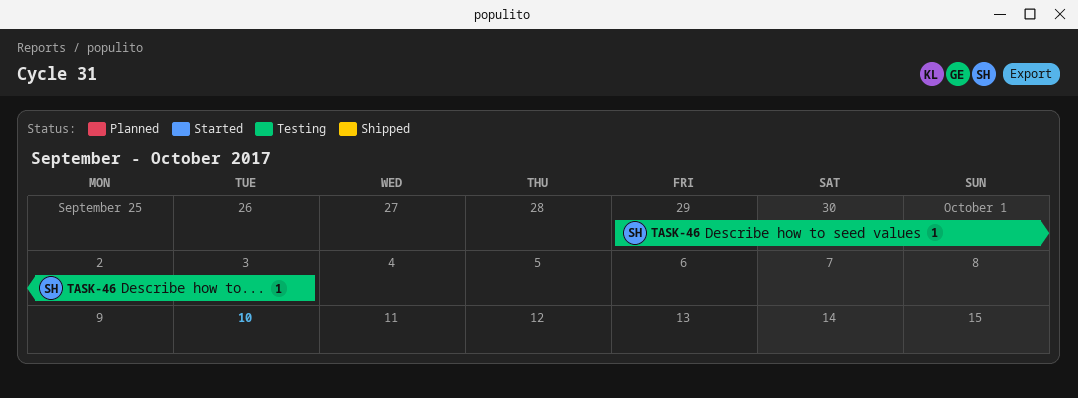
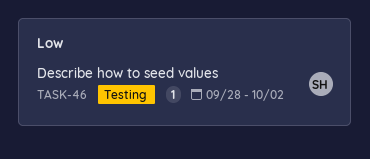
TASK-46, start: Sep 29 -> Sep 28
TASK-46, due: Oct 3 -> Oct 2

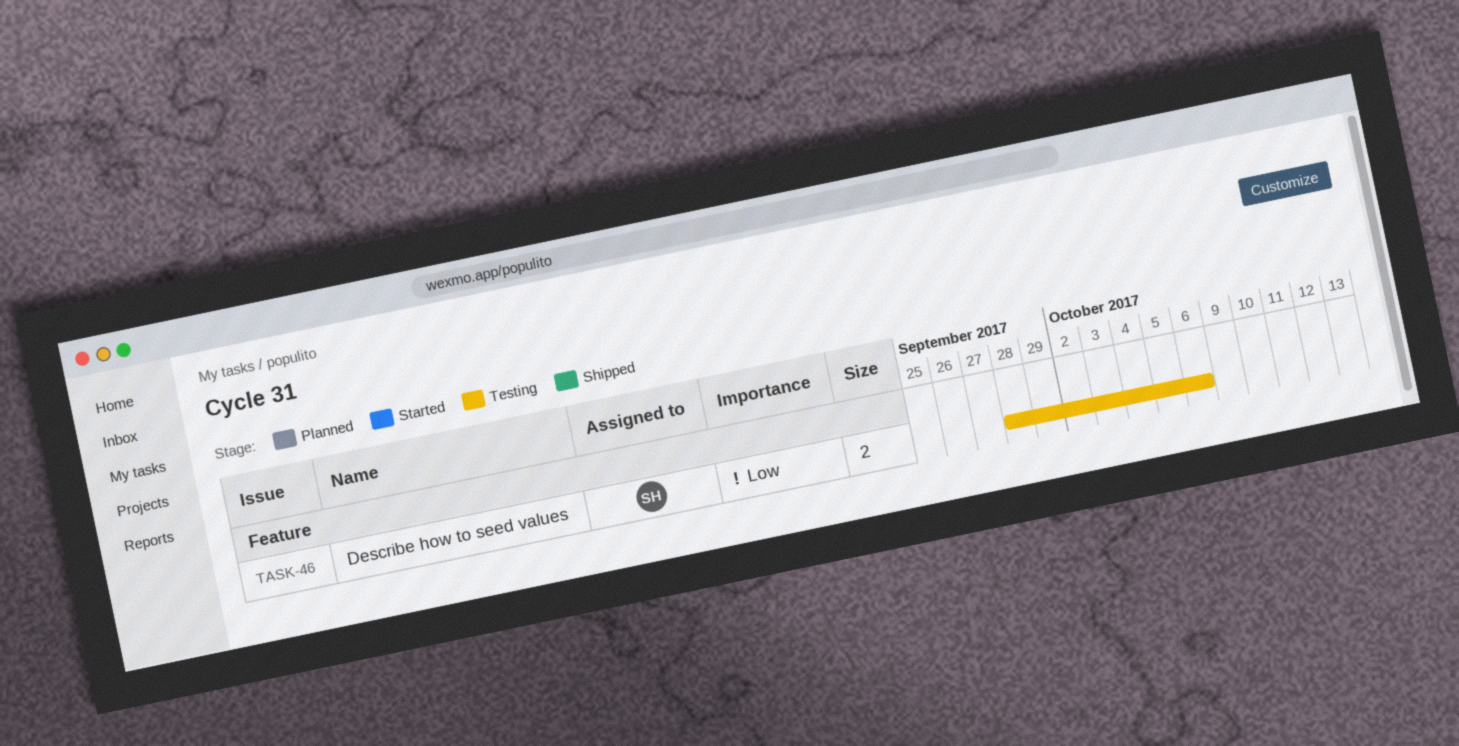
TASK-46, estimate: 1 -> 2
TASK-46, due: Oct 2 -> Oct 6

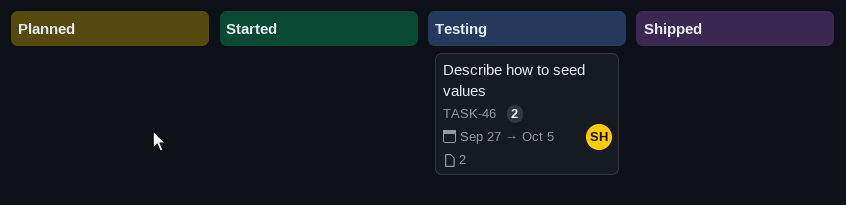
TASK-46, start: Sep 28 -> Sep 27
TASK-46, due: Oct 6 -> Oct 5

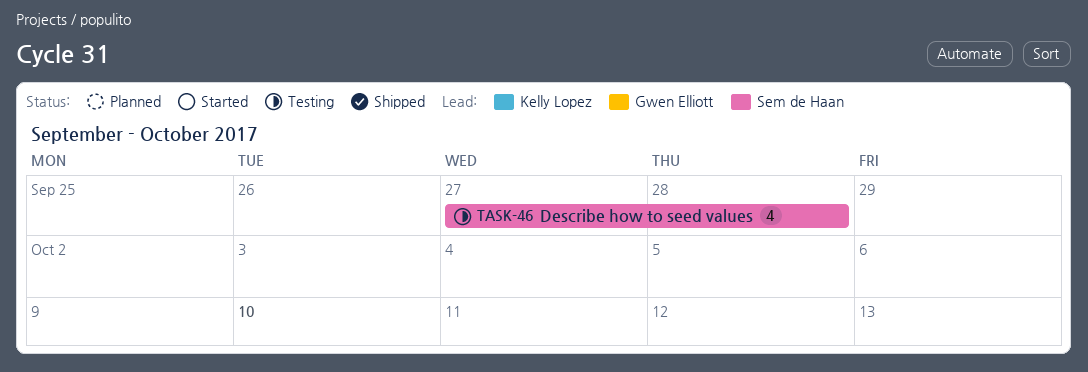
TASK-46, estimate: 2 -> 4
TASK-46, due: Oct 5 -> Sep 28

